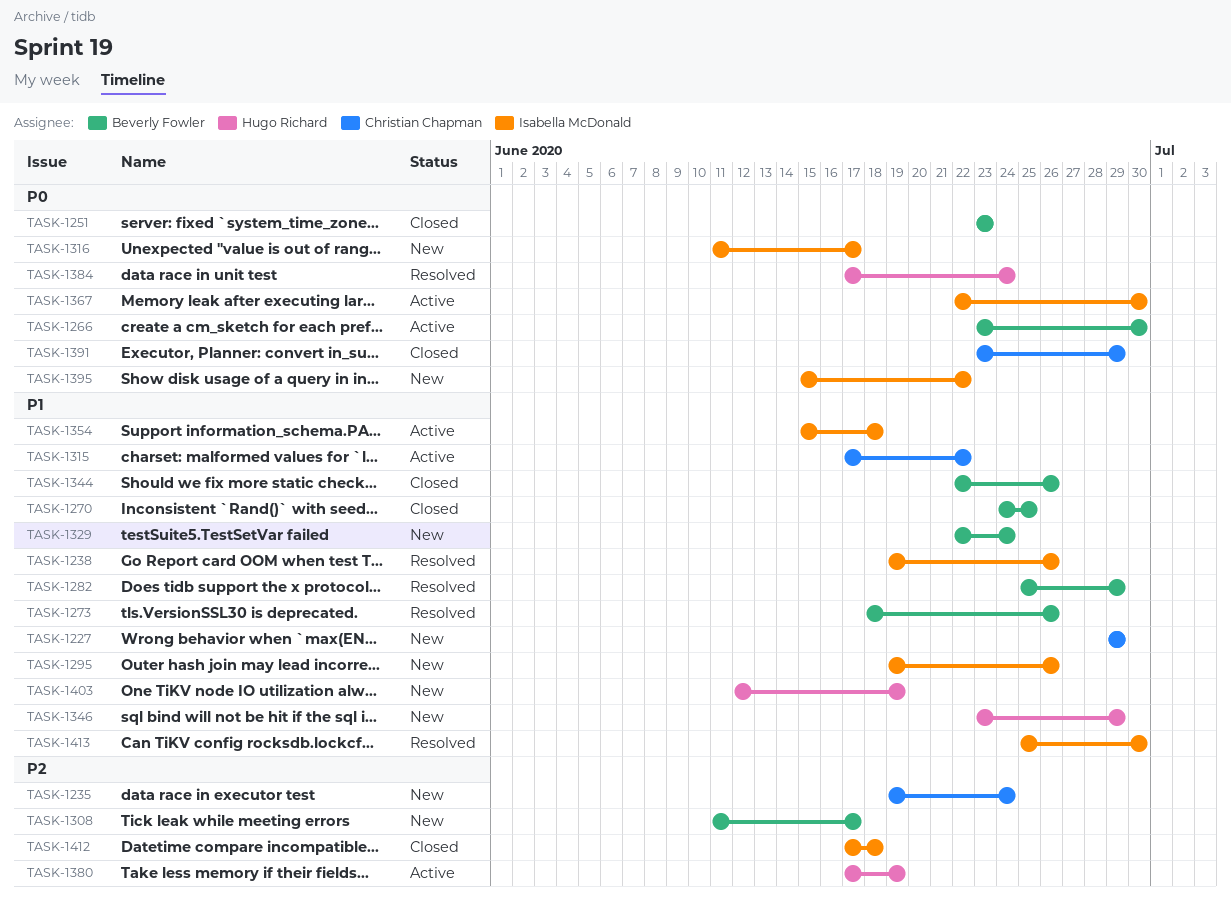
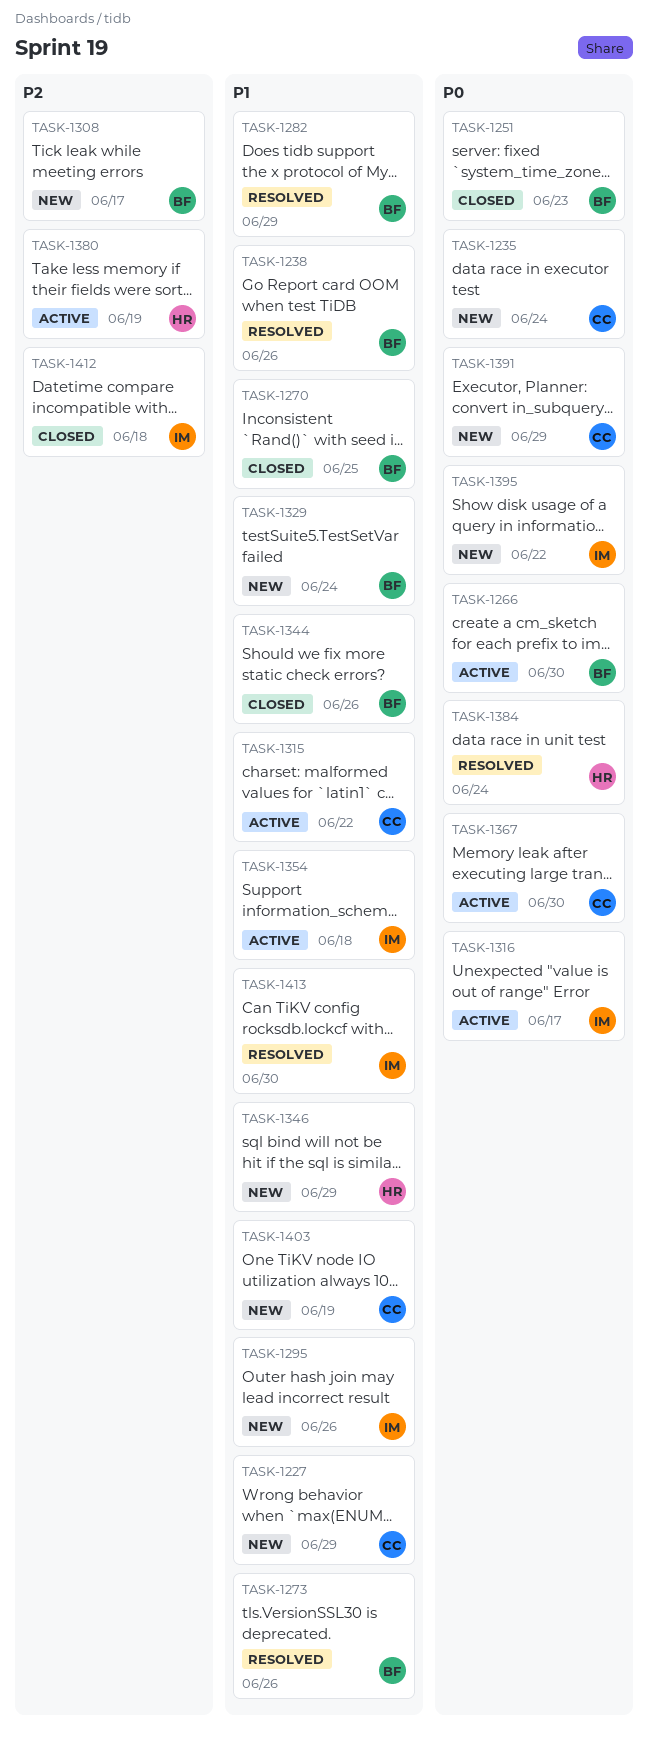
TASK-1235, priority: P2 -> P0
TASK-1238, owner: Isabella McDonald -> Beverly Fowler
TASK-1316, status: New -> Active
TASK-1367, owner: Isabella McDonald -> Christian Chapman
TASK-1391, status: Closed -> New
TASK-1403, owner: Hugo Richard -> Christian Chapman

